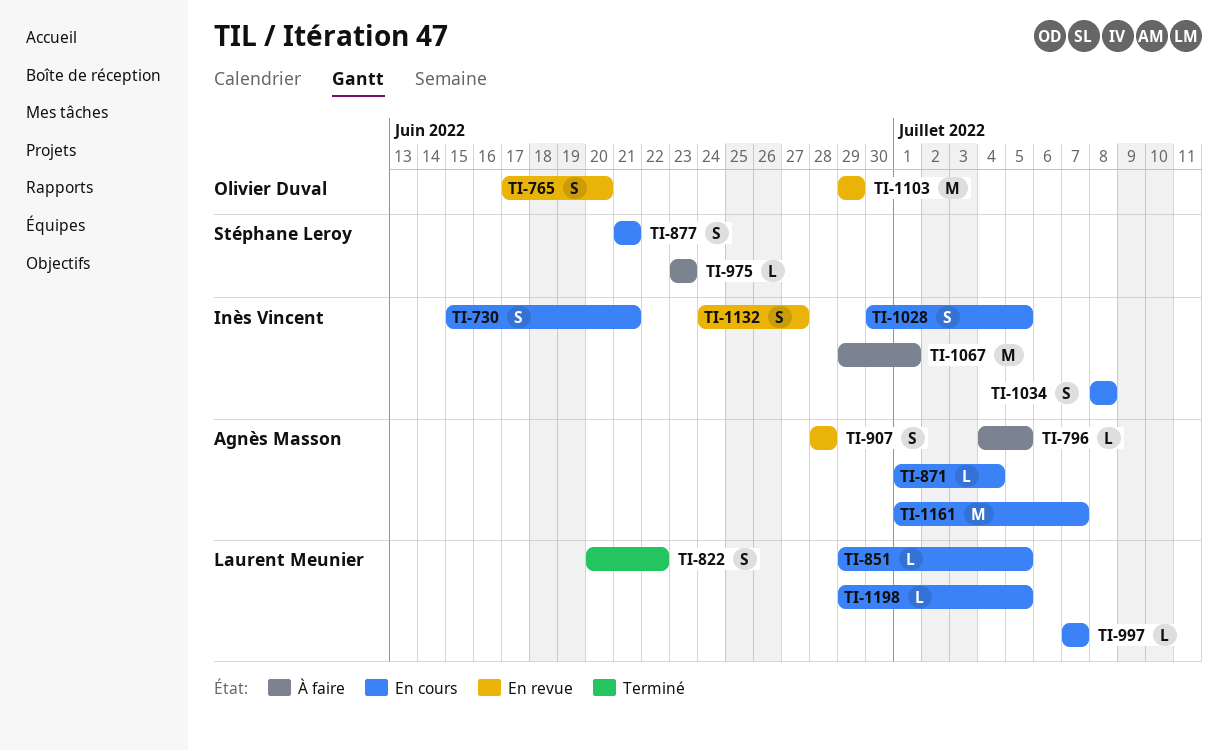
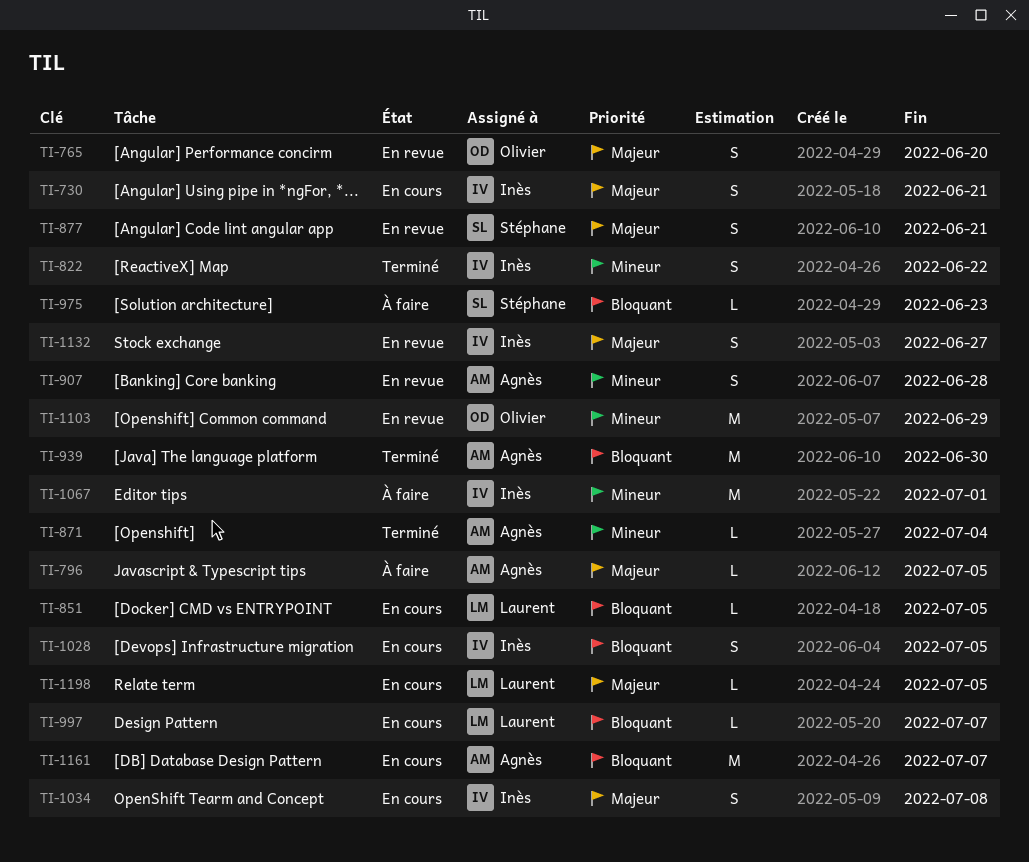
TI-822, owner: Laurent Meunier -> Inès Vincent
TI-871, status: En cours -> Terminé
TI-877, status: En cours -> En revue
TI-939: none -> present

